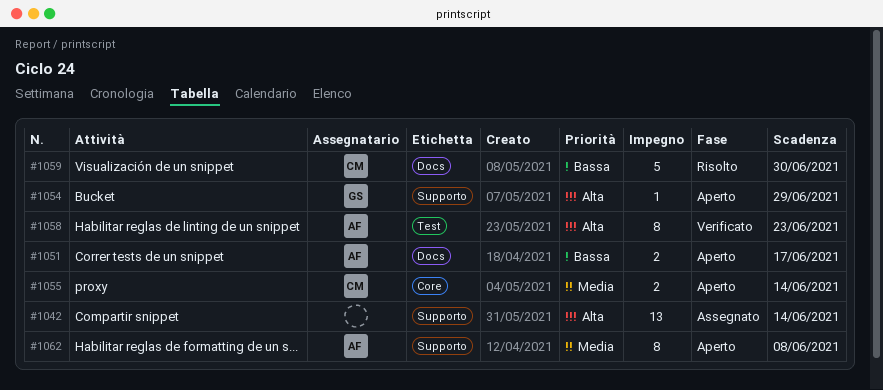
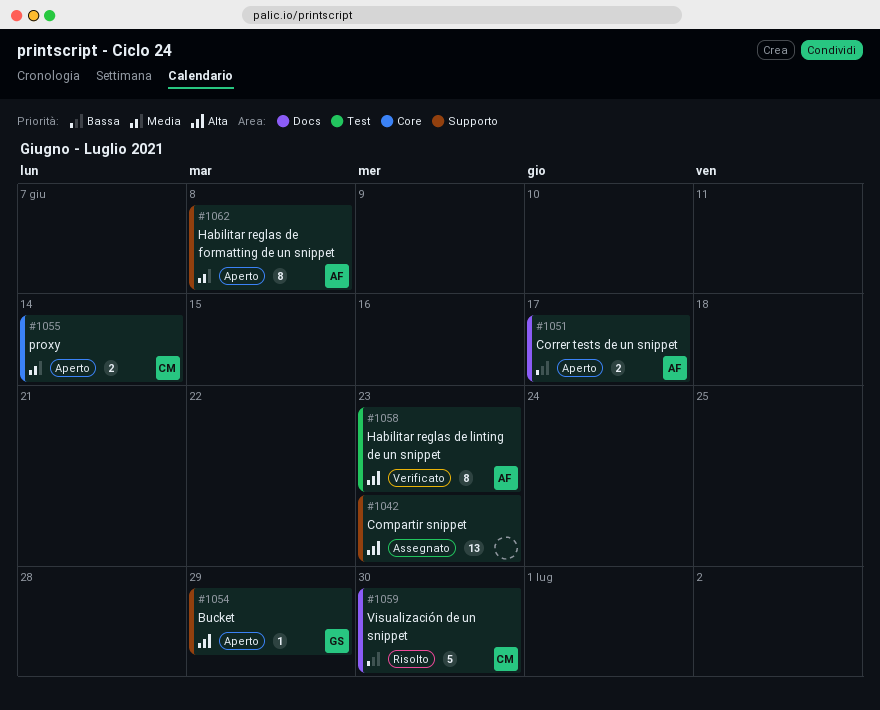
#1042, due: Jun 14 -> Jun 23

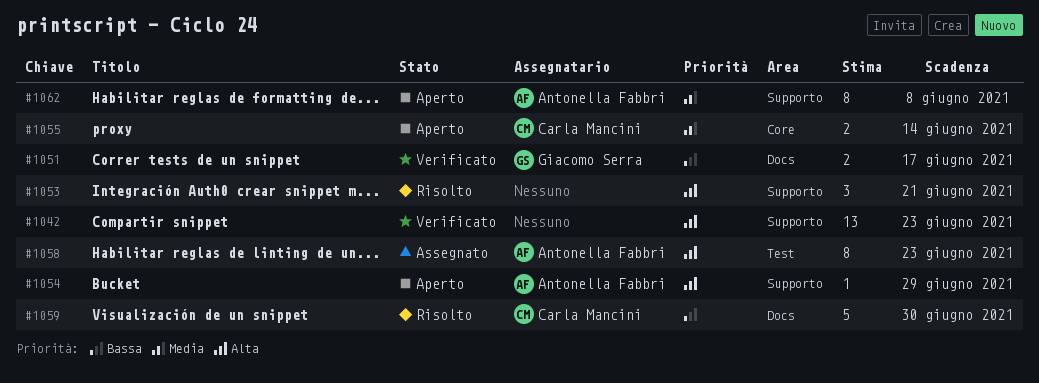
#1042, status: Assegnato -> Verificato
#1051, status: Aperto -> Verificato
#1051, owner: Antonella Fabbri -> Giacomo Serra
#1053: none -> present
#1054, owner: Giacomo Serra -> Antonella Fabbri
#1058, status: Verificato -> Assegnato

